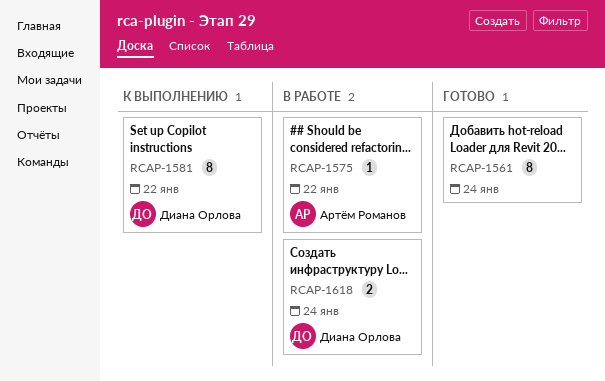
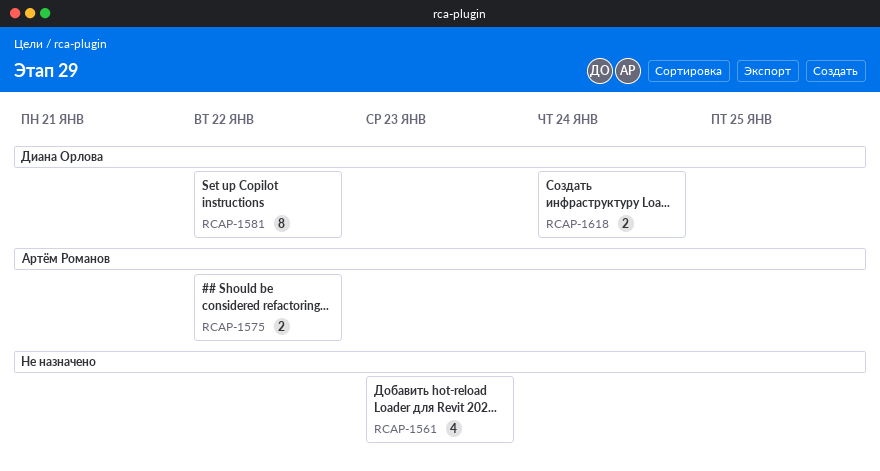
RCAP-1561, estimate: 8 -> 4
RCAP-1561, due: Jan 24 -> Jan 23
RCAP-1575, estimate: 1 -> 2

